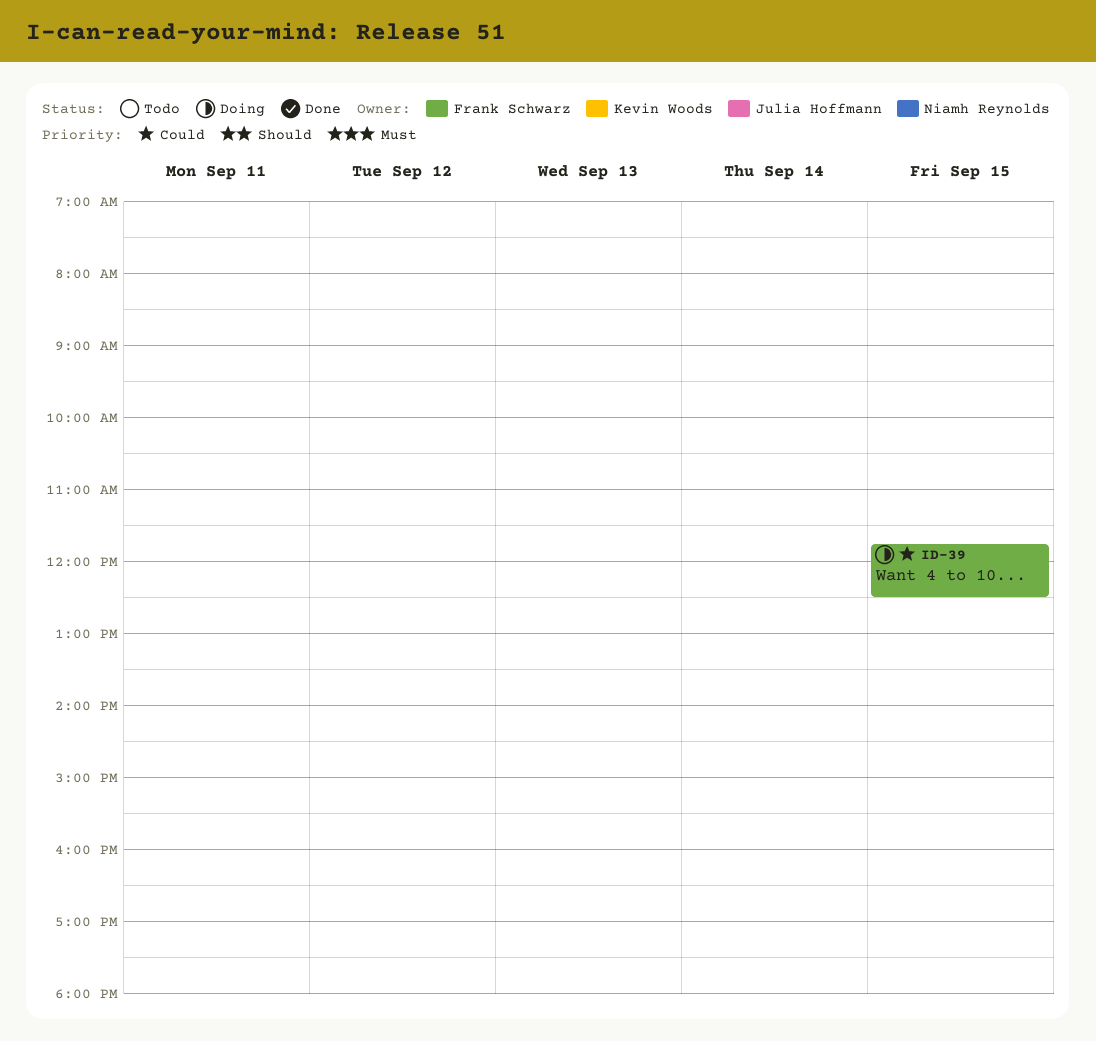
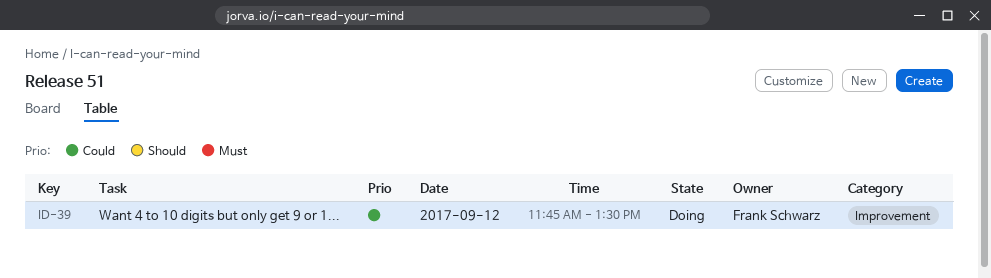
ID-39, day: Sep 15 -> Sep 12
ID-39, ends: 12:30 -> 13:30

